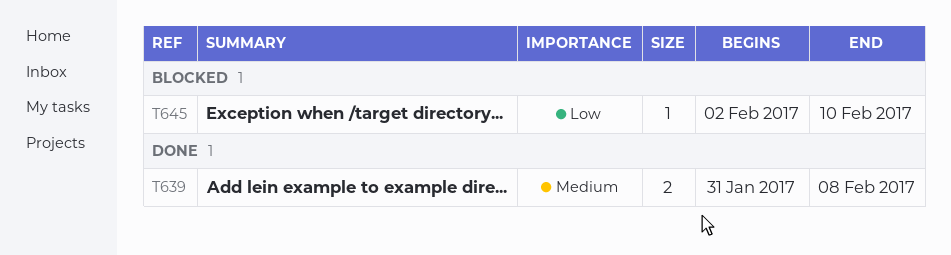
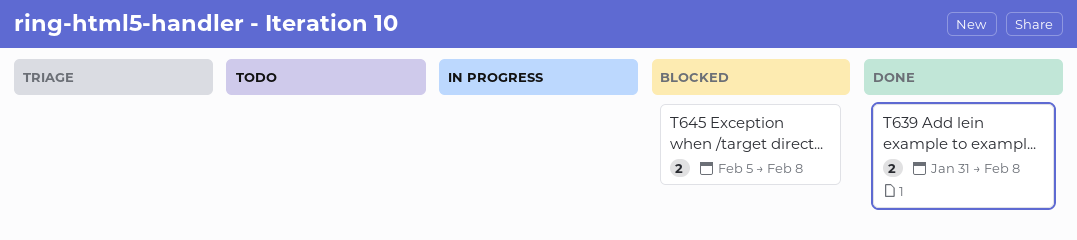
T645, estimate: 1 -> 2
T645, start: Feb 2 -> Feb 5
T645, due: Feb 10 -> Feb 8

